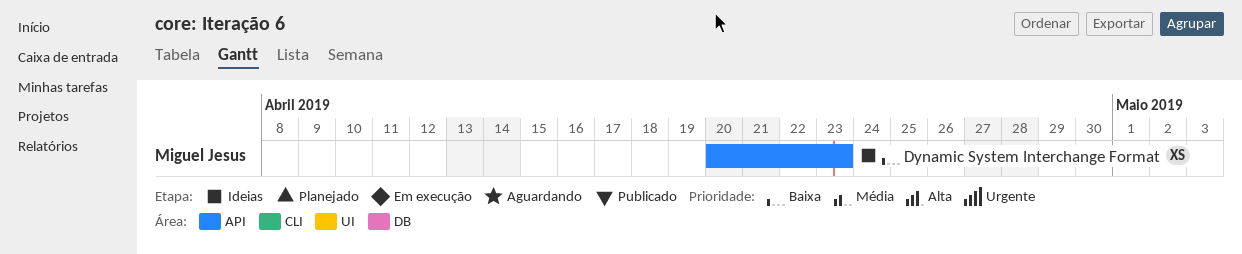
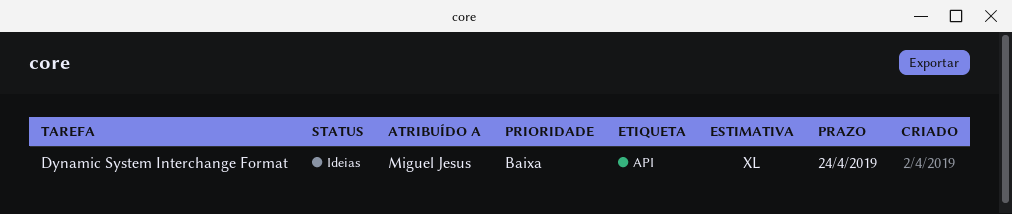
Dynamic System Interchange Format, estimate: XS -> XL
Dynamic System Interchange Format, due: Apr 23 -> Apr 24

